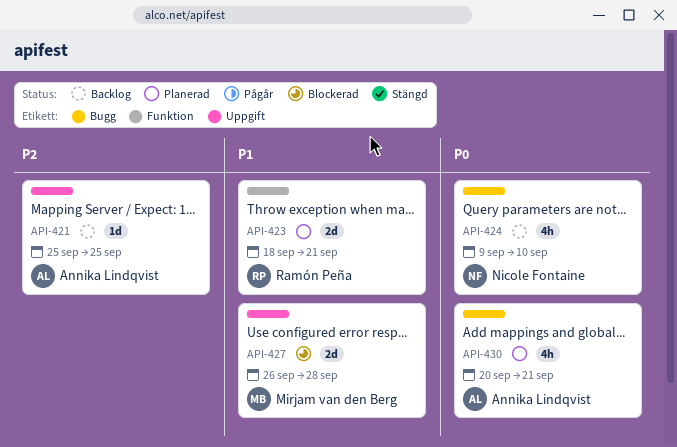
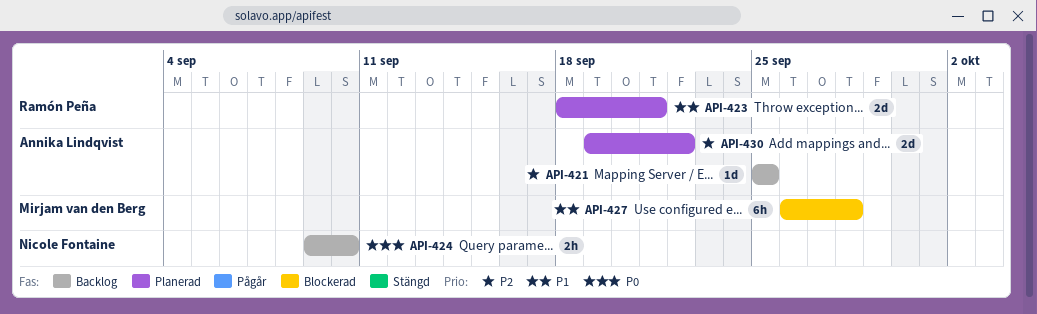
API-424, estimate: 4h -> 2h
API-427, estimate: 2d -> 6h
API-430, priority: P0 -> P2
API-430, estimate: 4h -> 2d
API-430, start: Sep 20 -> Sep 19
API-430, due: Sep 21 -> Sep 22

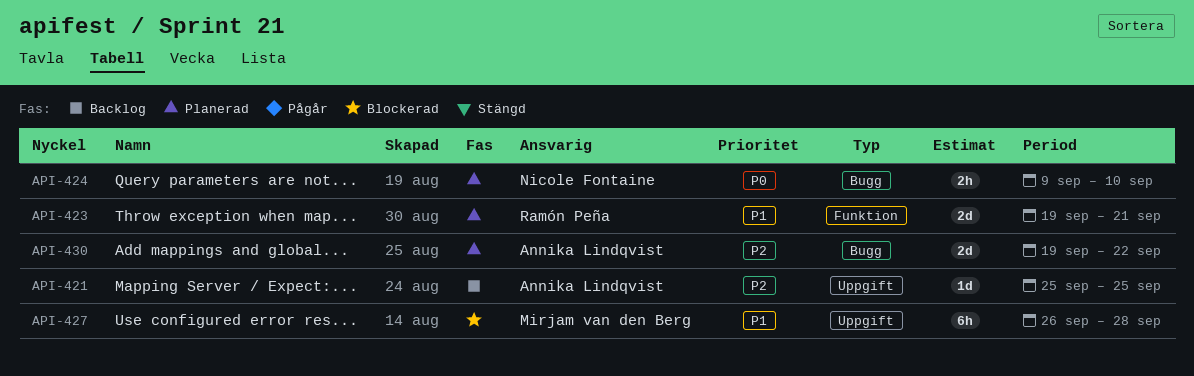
API-423, start: Sep 18 -> Sep 19
API-424, status: Backlog -> Planerad

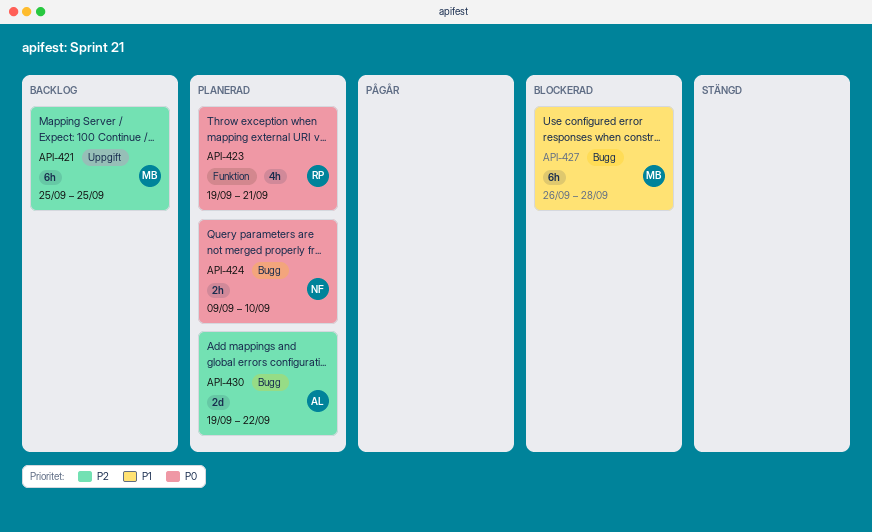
API-421, owner: Annika Lindqvist -> Mirjam van den Berg
API-421, estimate: 1d -> 6h
API-423, priority: P1 -> P0
API-423, estimate: 2d -> 4h
API-427, label: Uppgift -> Bugg

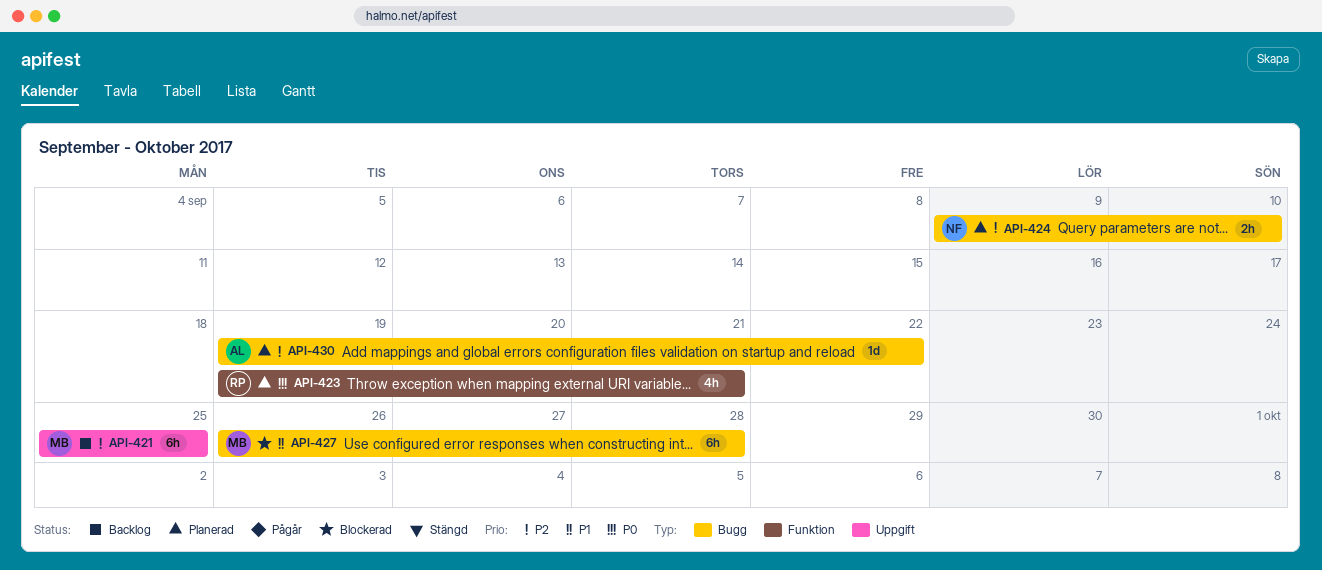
API-424, priority: P0 -> P2
API-430, estimate: 2d -> 1d

